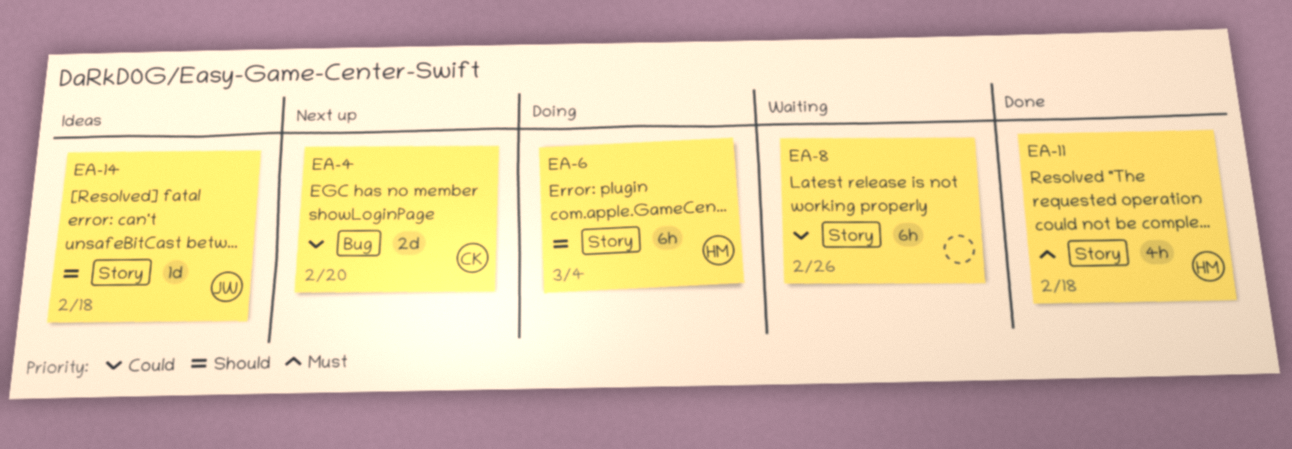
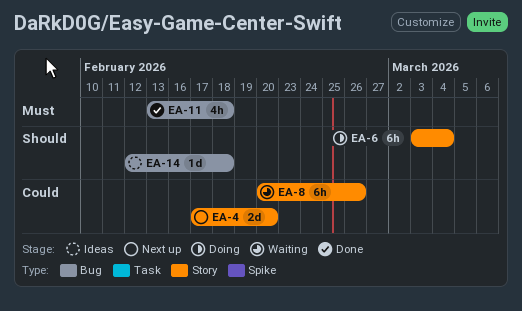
EA-4, label: Bug -> Story
EA-11, label: Story -> Bug
EA-14, label: Story -> Bug

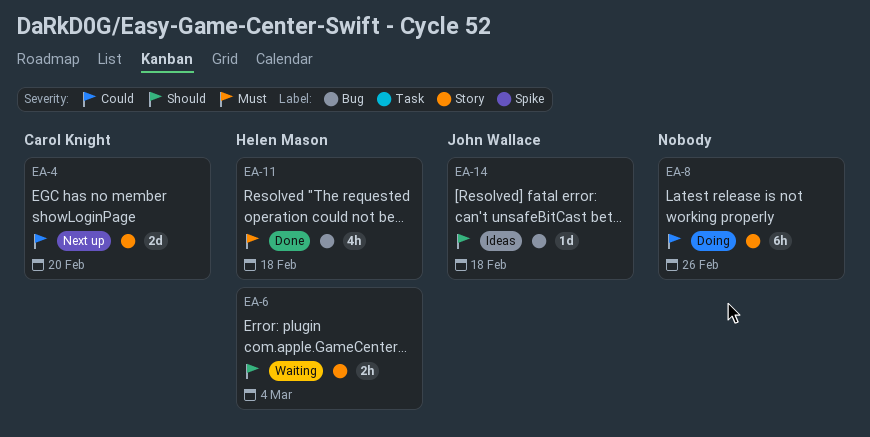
EA-6, status: Doing -> Waiting
EA-6, estimate: 6h -> 2h
EA-8, status: Waiting -> Doing

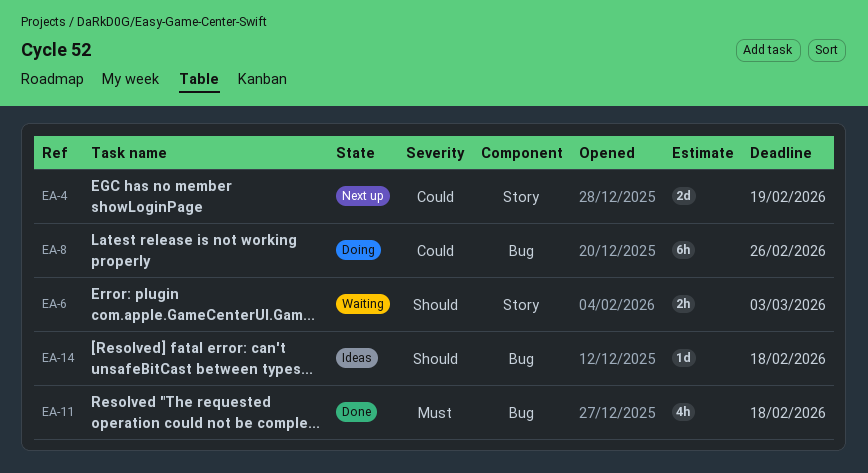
EA-4, due: Feb 20 -> Feb 19
EA-6, due: Mar 4 -> Mar 3
EA-8, label: Story -> Bug

